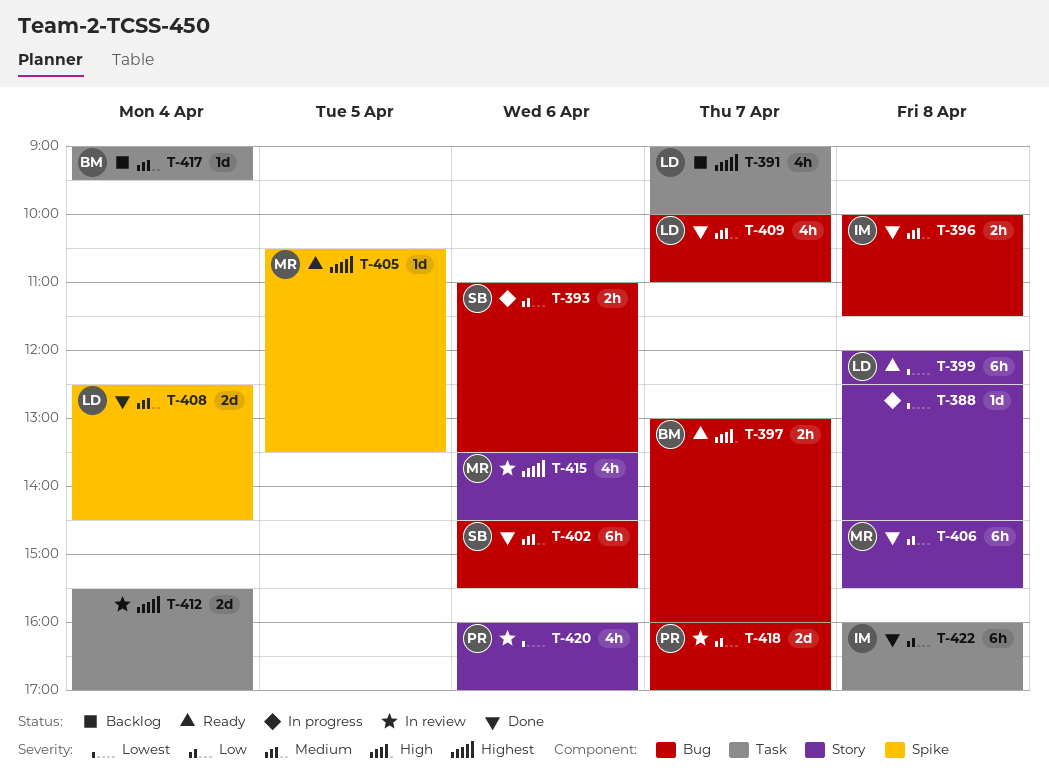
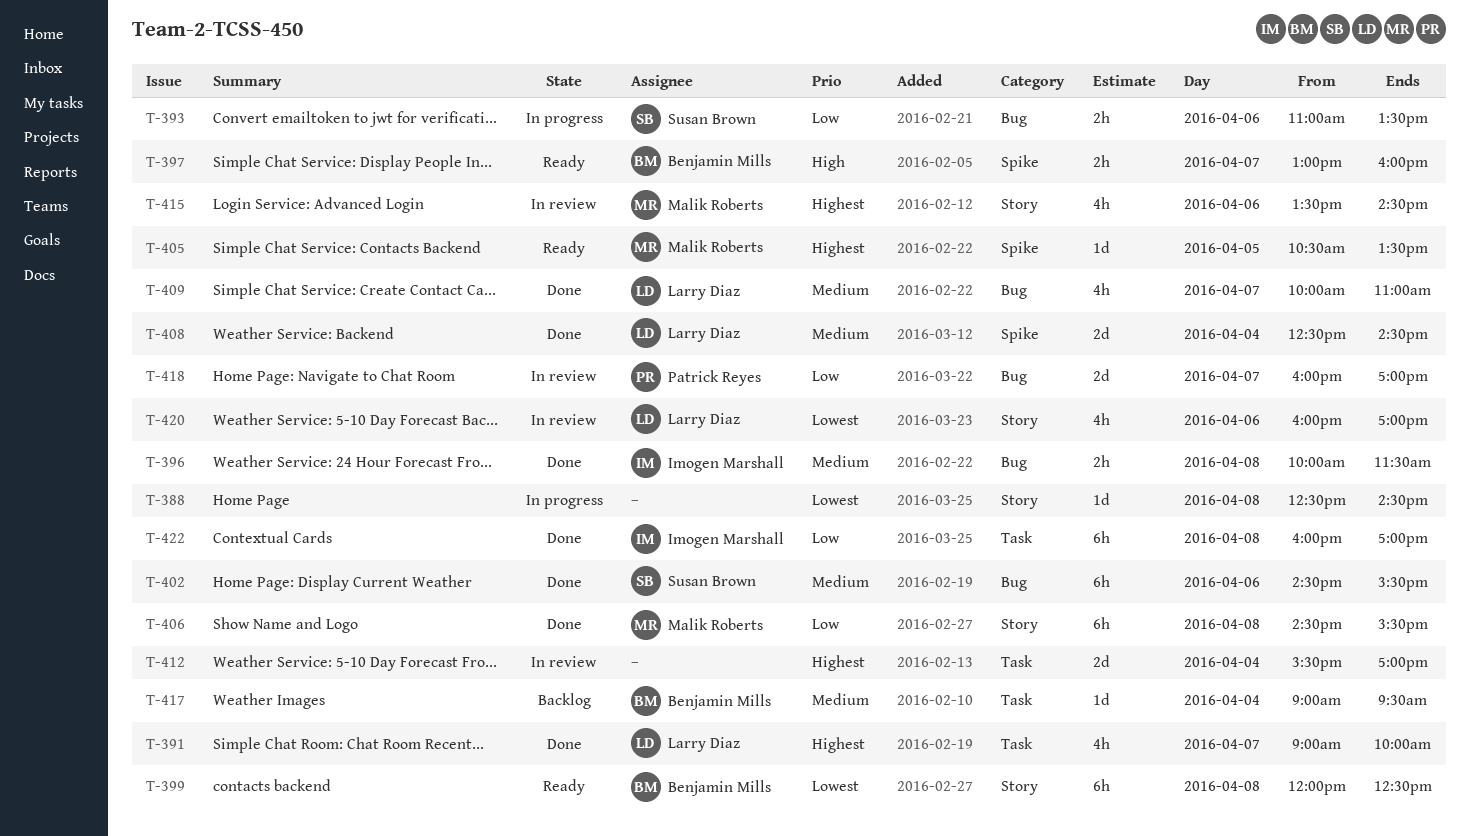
T-391, status: Backlog -> Done
T-397, label: Bug -> Spike
T-399, owner: Larry Diaz -> Benjamin Mills
T-420, owner: Patrick Reyes -> Larry Diaz

